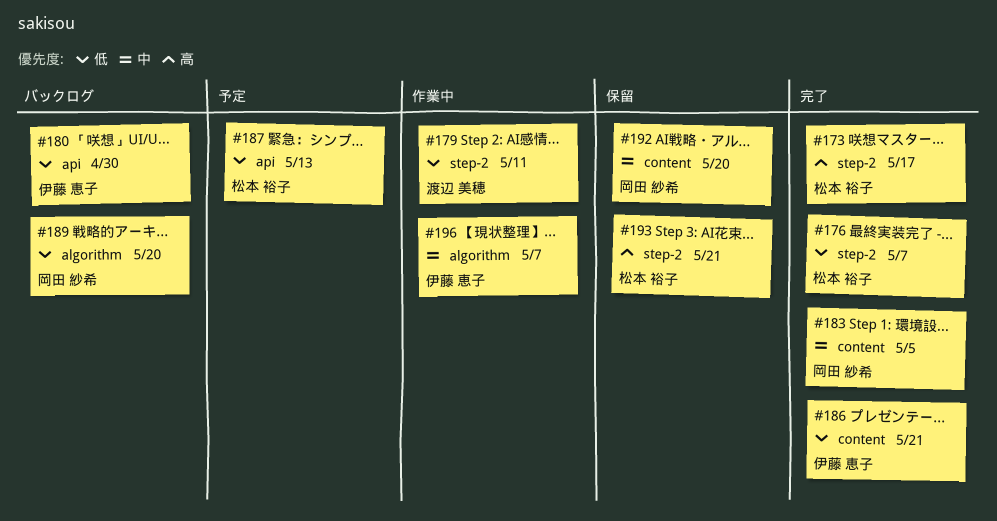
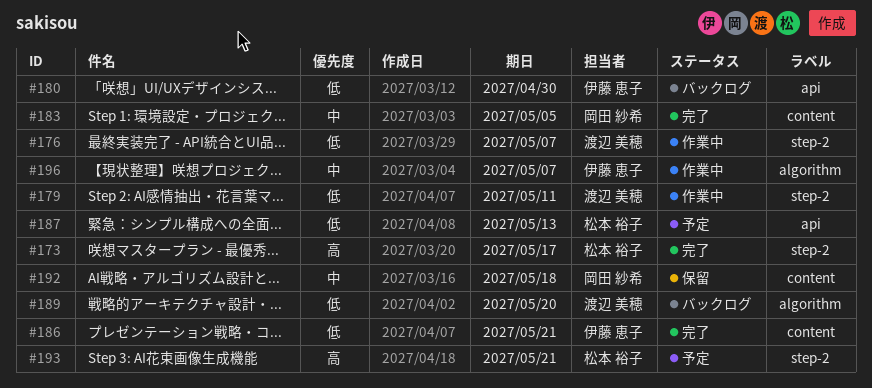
#176, status: 完了 -> 作業中
#176, owner: 松本 裕子 -> 渡辺 美穂
#189, owner: 岡田 紗希 -> 渡辺 美穂
#192, due: May 20 -> May 18
#193, status: 保留 -> 予定

